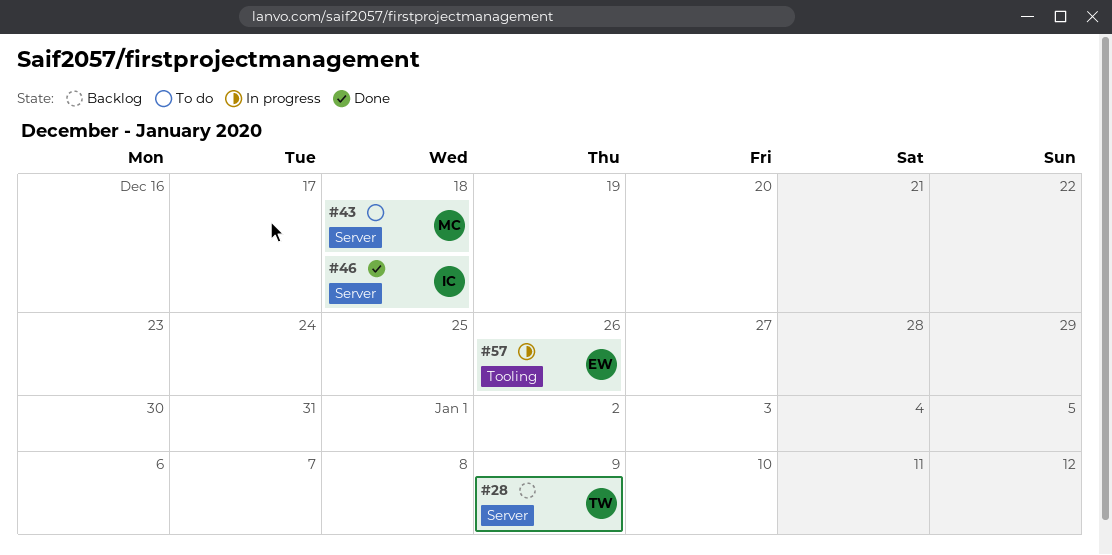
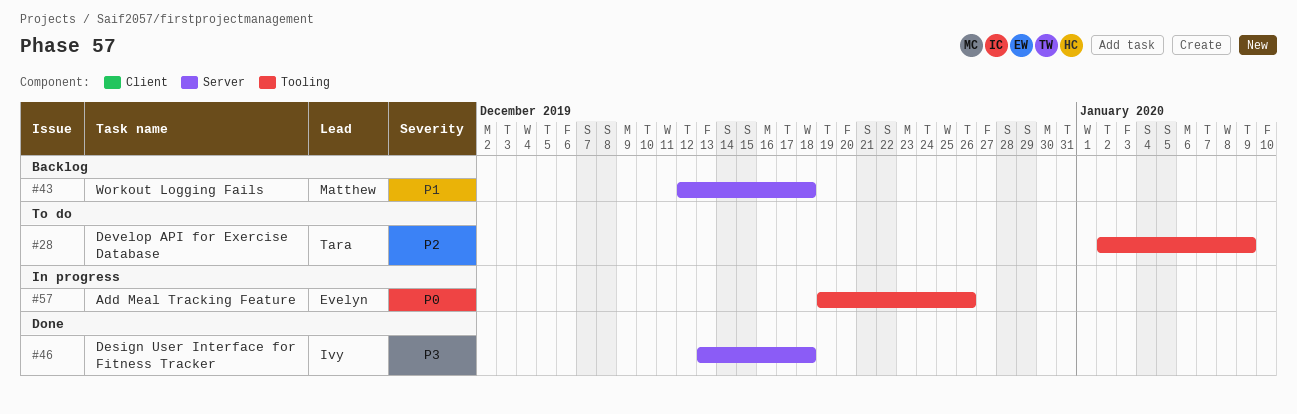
#28, status: Backlog -> To do
#28, label: Server -> Tooling
#43, status: To do -> Backlog

